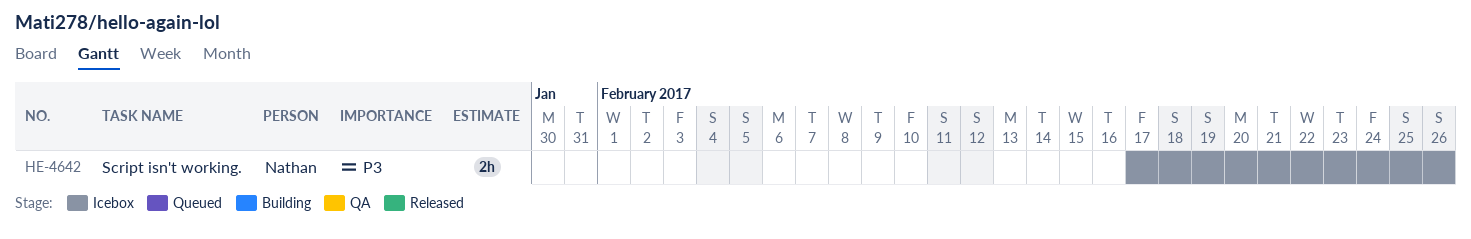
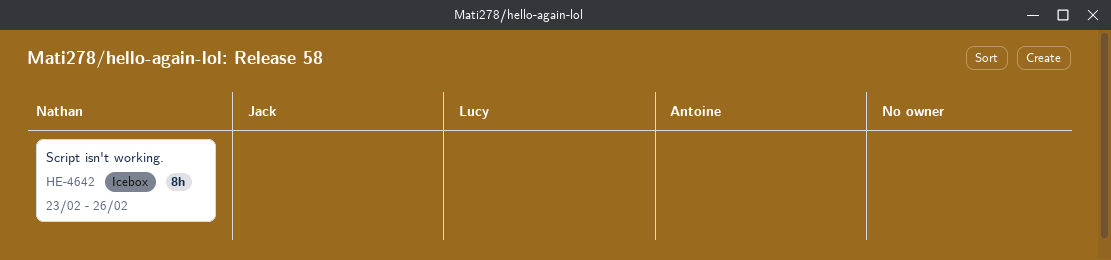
HE-4642, estimate: 2h -> 8h
HE-4642, start: Feb 17 -> Feb 23

